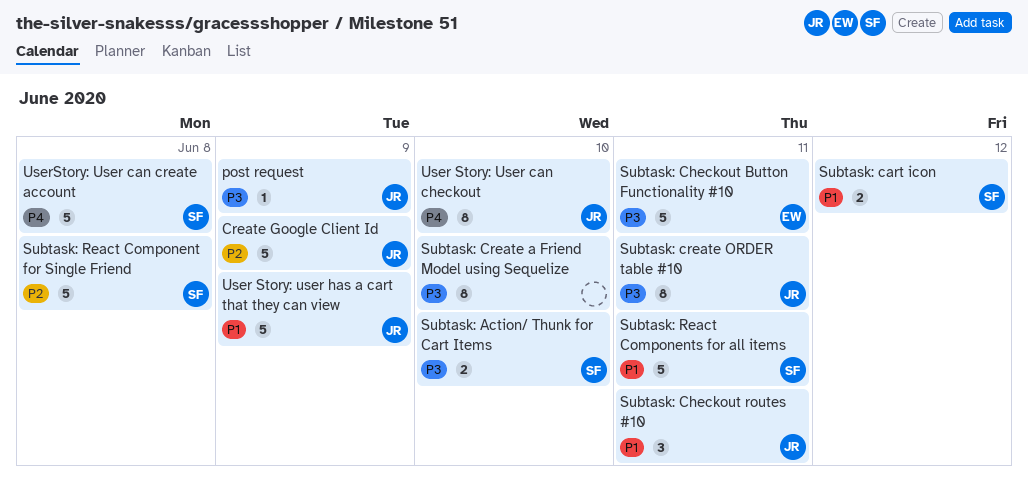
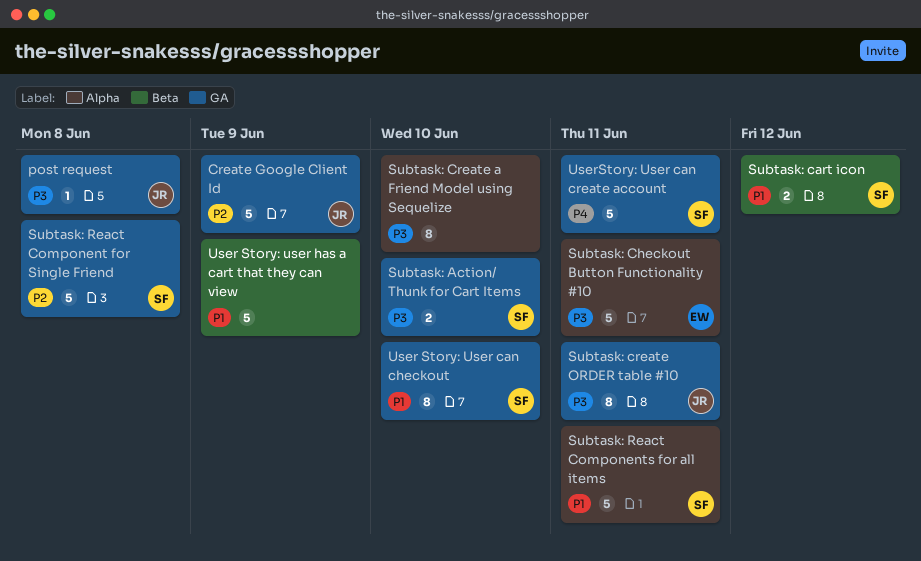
post request, due: Jun 9 -> Jun 8
Subtask: Checkout routes #10: present -> none
User Story: User can checkout, owner: JR -> SF
User Story: User can checkout, priority: P4 -> P1
User Story: user has a cart that they can view, owner: JR -> none
UserStory: User can create account, due: Jun 8 -> Jun 11

